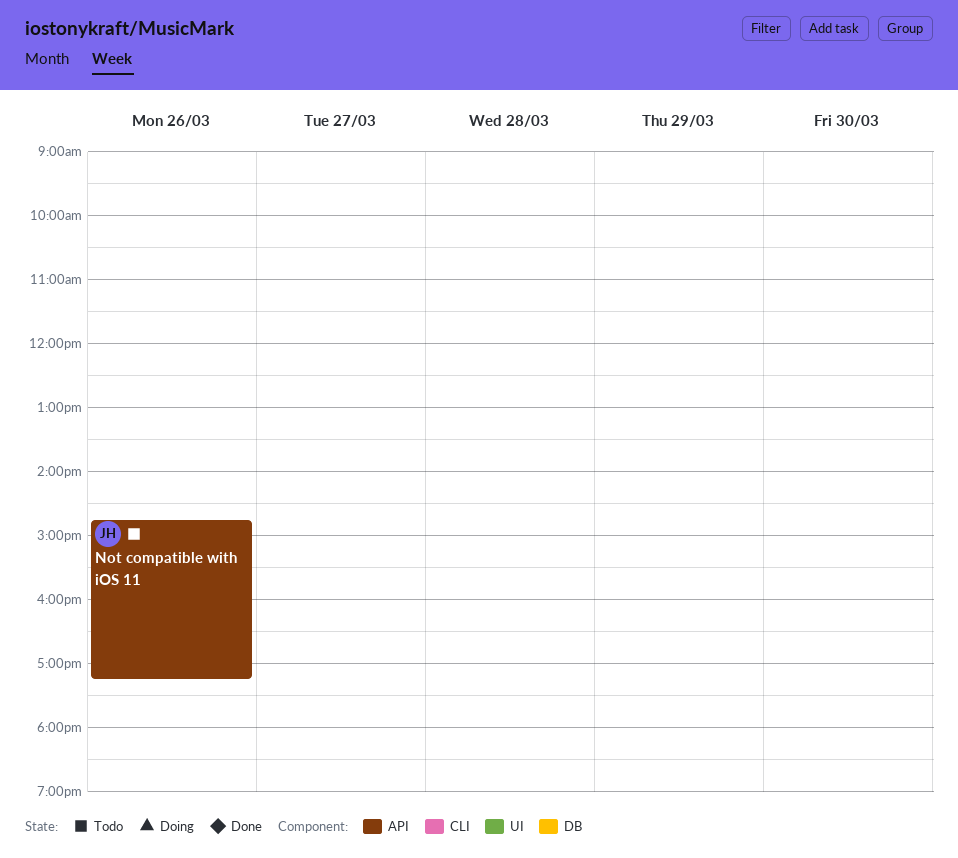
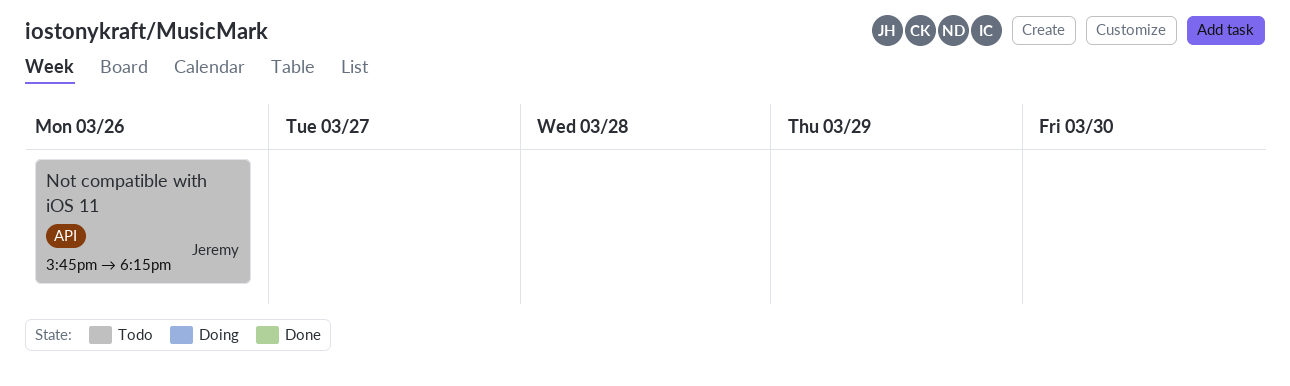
Not compatible with iOS 11, begins: 14:45 -> 15:45
Not compatible with iOS 11, ends: 17:15 -> 18:15

